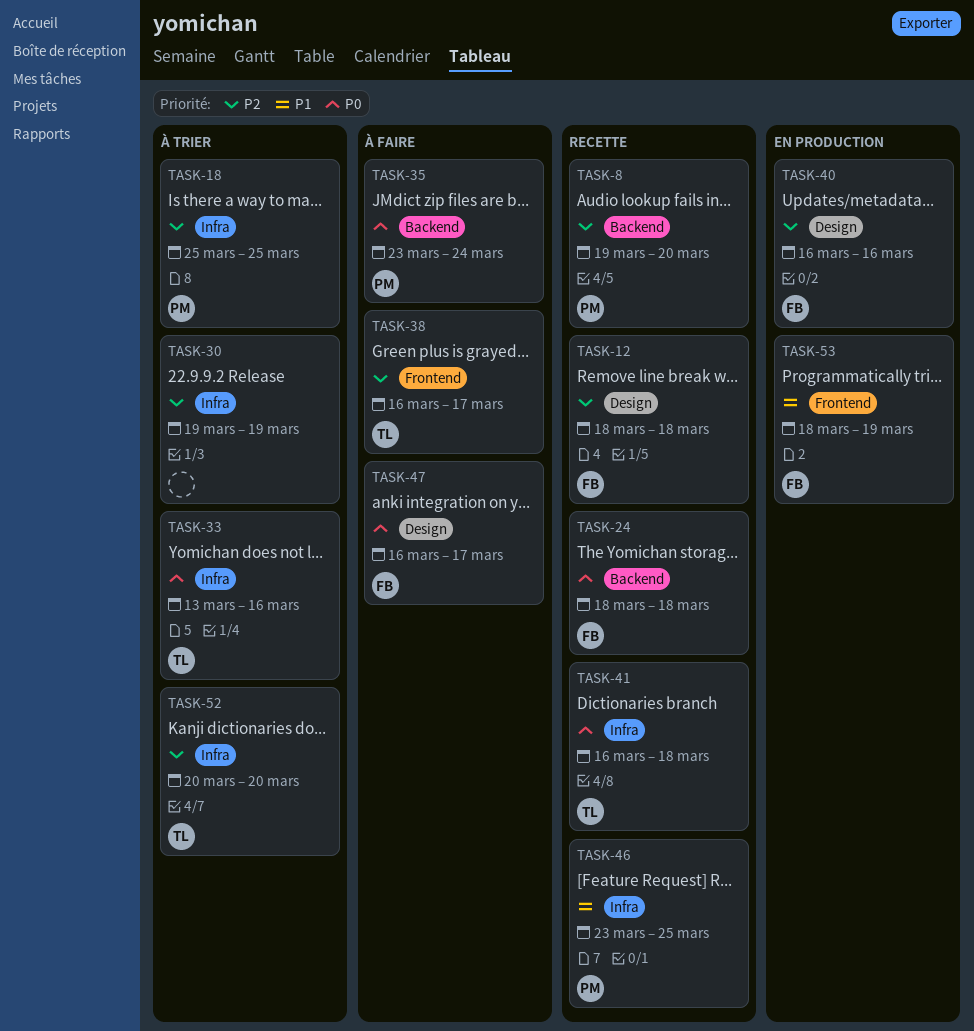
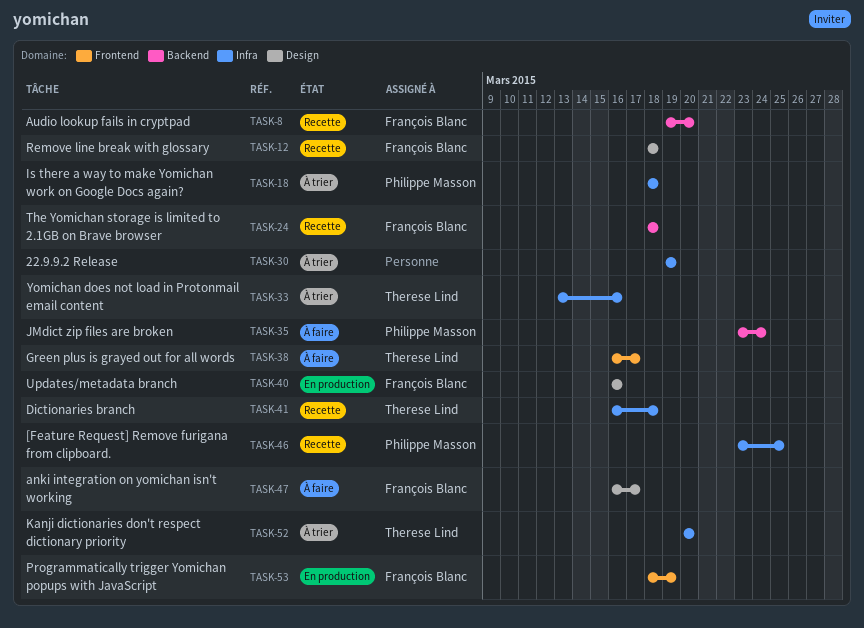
TASK-8, owner: Philippe Masson -> François Blanc
TASK-18, start: Mar 25 -> Mar 18
TASK-18, due: Mar 25 -> Mar 18

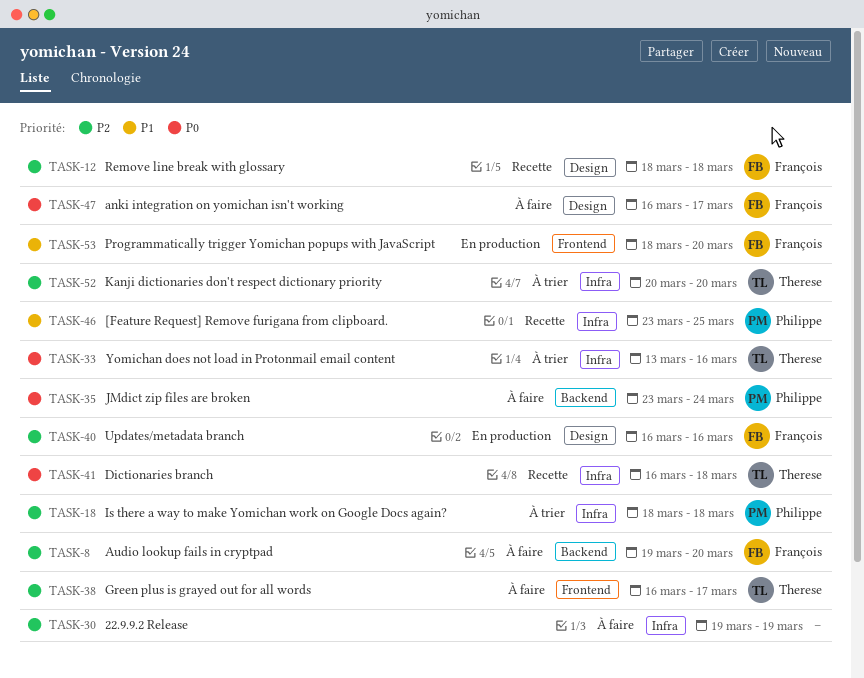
TASK-8, status: Recette -> À faire
TASK-24: present -> none
TASK-30, status: À trier -> À faire
TASK-53, due: Mar 19 -> Mar 20

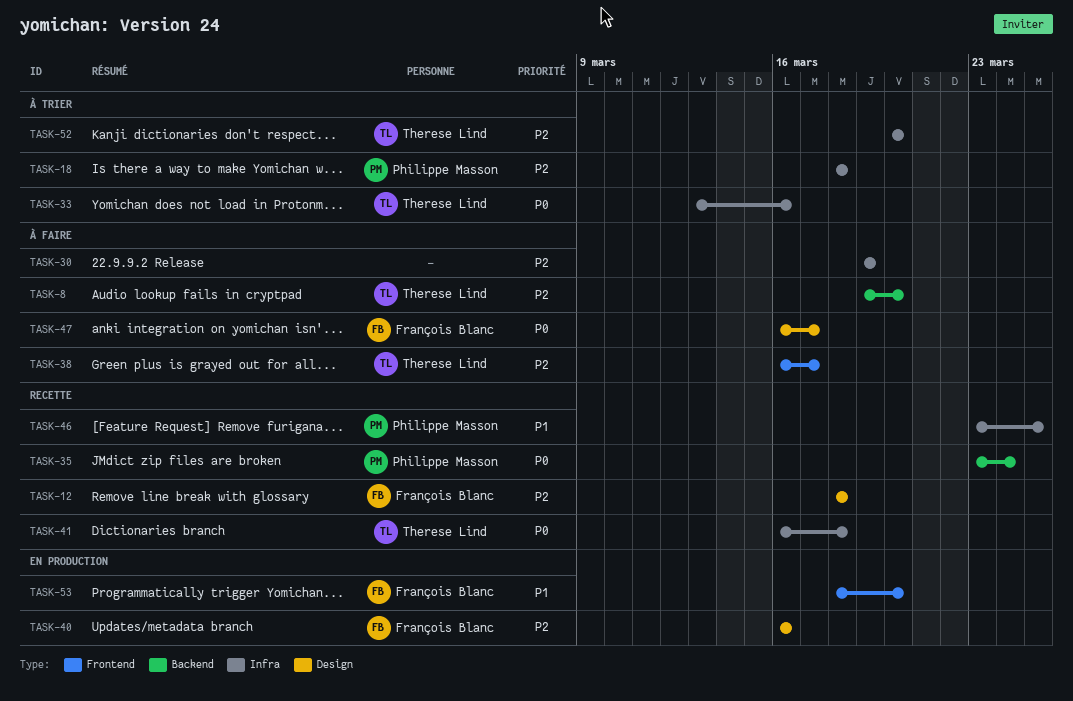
TASK-8, owner: François Blanc -> Therese Lind
TASK-35, status: À faire -> Recette

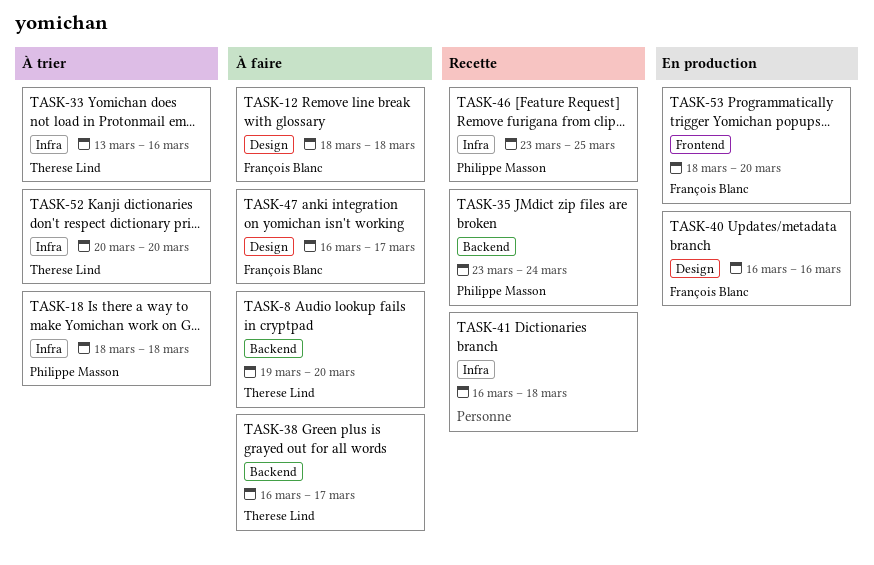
TASK-12, status: Recette -> À faire
TASK-30: present -> none
TASK-38, label: Frontend -> Backend
TASK-41, owner: Therese Lind -> none

